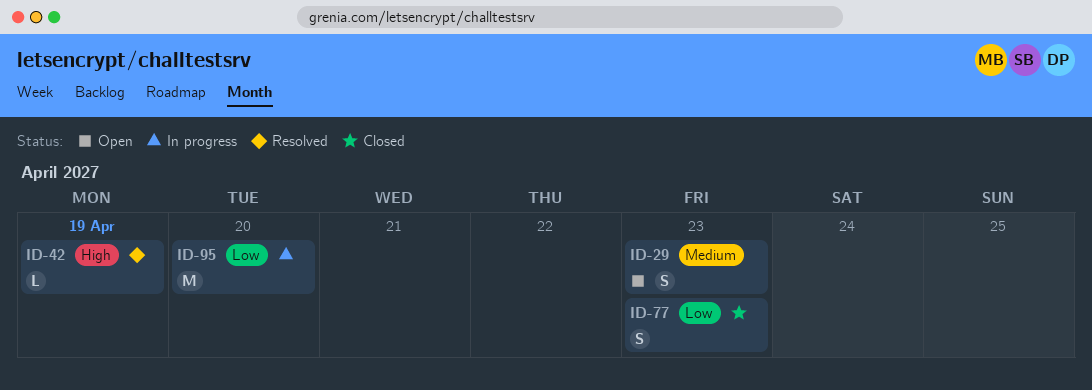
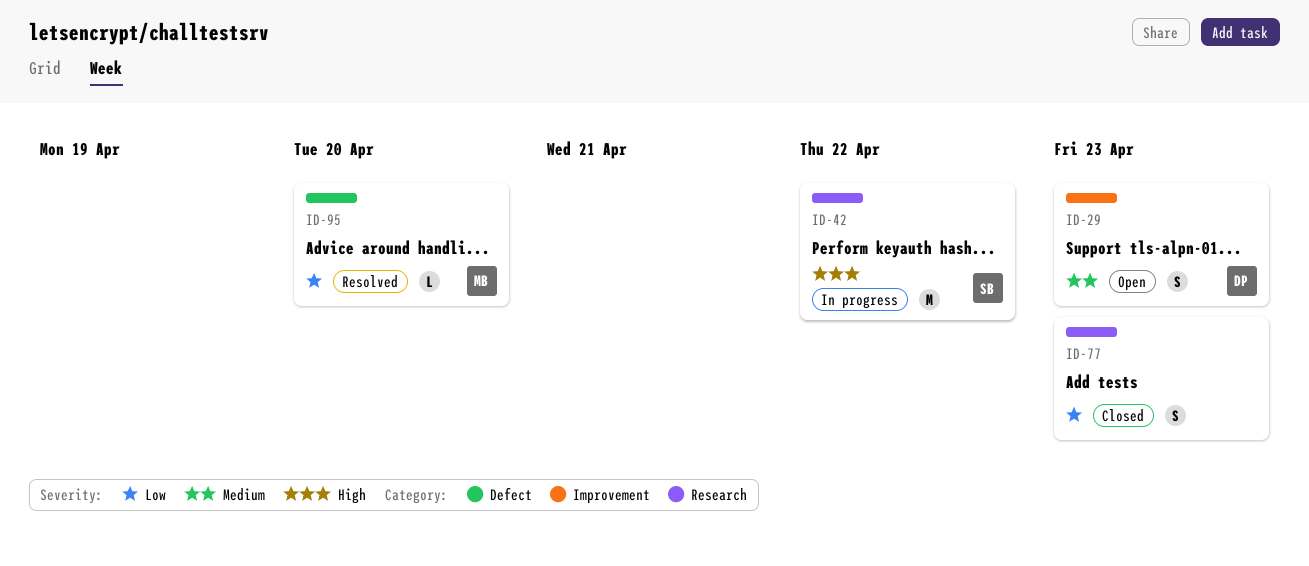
ID-42, status: Resolved -> In progress
ID-42, estimate: L -> M
ID-42, due: Apr 19 -> Apr 22
ID-95, status: In progress -> Resolved
ID-95, estimate: M -> L

